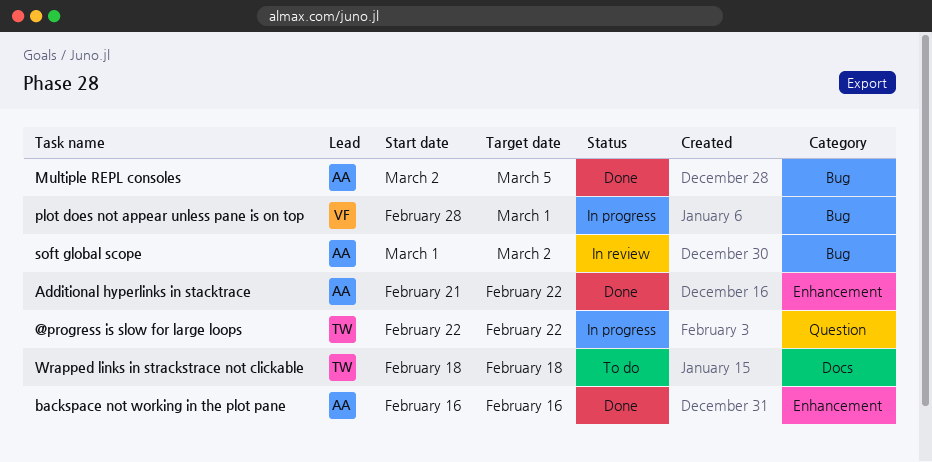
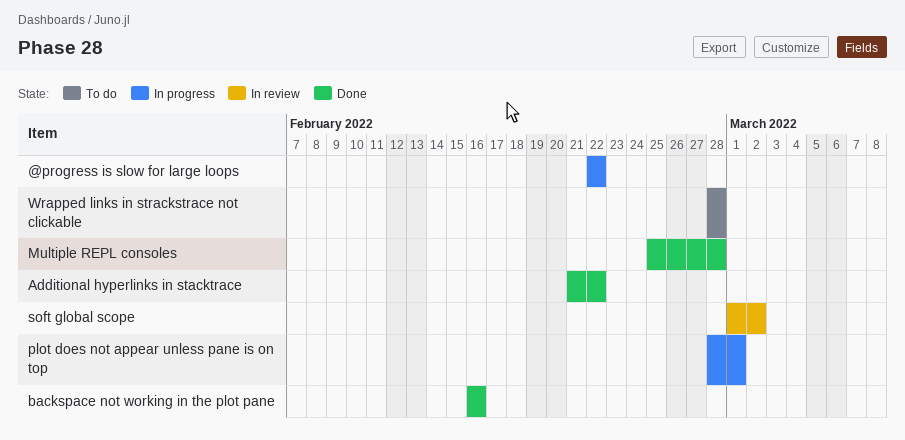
Multiple REPL consoles, start: Mar 2 -> Feb 25
Multiple REPL consoles, due: Mar 5 -> Feb 28
Wrapped links in strackstrace not clickable, start: Feb 18 -> Feb 28
Wrapped links in strackstrace not clickable, due: Feb 18 -> Feb 28

